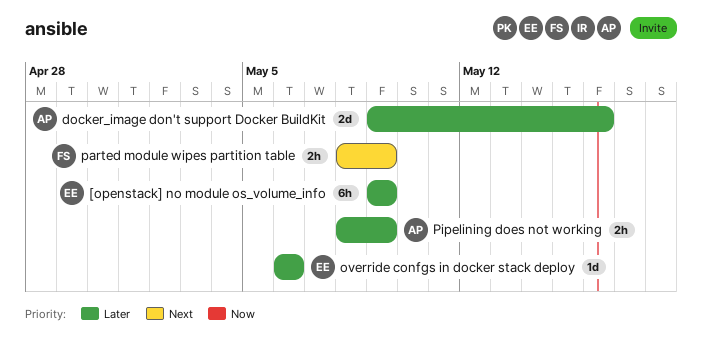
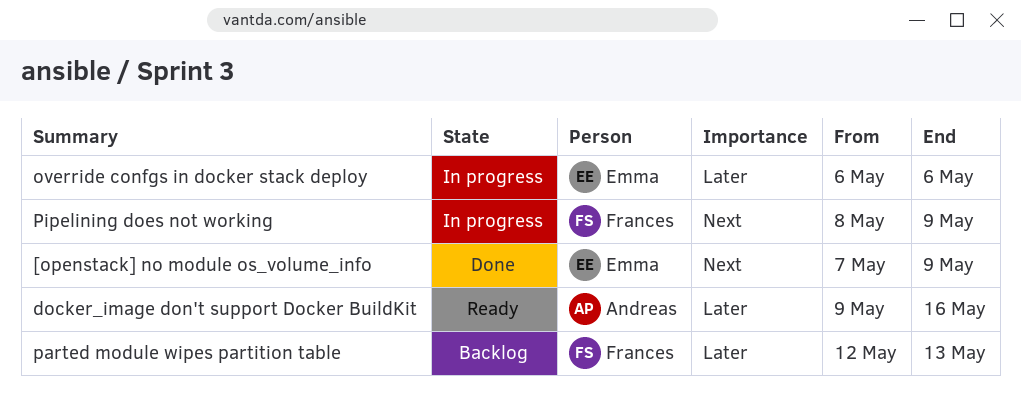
[openstack] no module os_volume_info, priority: Later -> Next
[openstack] no module os_volume_info, start: May 9 -> May 7
parted module wipes partition table, priority: Next -> Later
parted module wipes partition table, start: May 8 -> May 12
parted module wipes partition table, due: May 9 -> May 13
Pipelining does not working, owner: Andreas -> Frances
Pipelining does not working, priority: Later -> Next

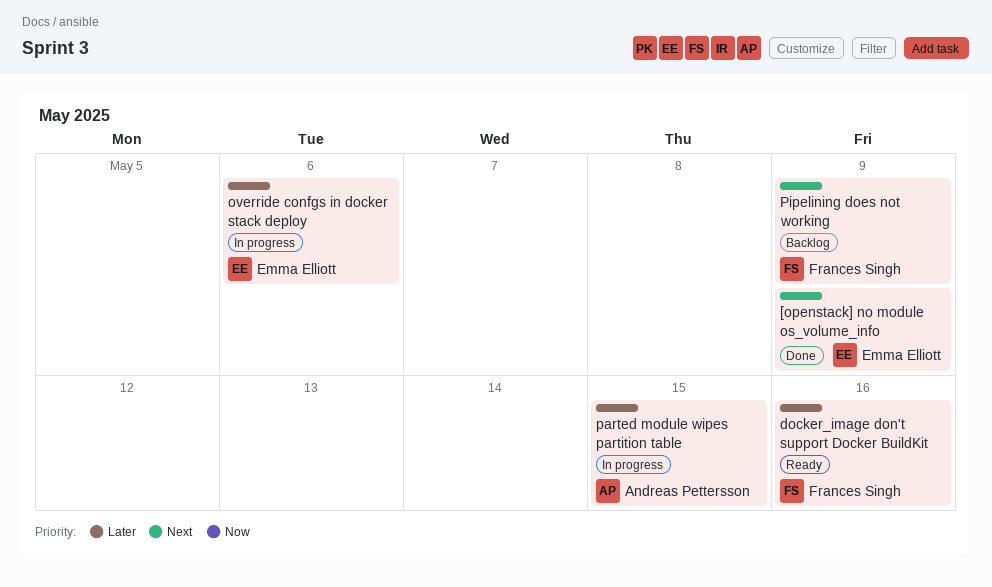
docker_image don't support Docker BuildKit, owner: Andreas Pettersson -> Frances Singh
parted module wipes partition table, status: Backlog -> In progress
parted module wipes partition table, owner: Frances Singh -> Andreas Pettersson
parted module wipes partition table, due: May 13 -> May 15
Pipelining does not working, status: In progress -> Backlog

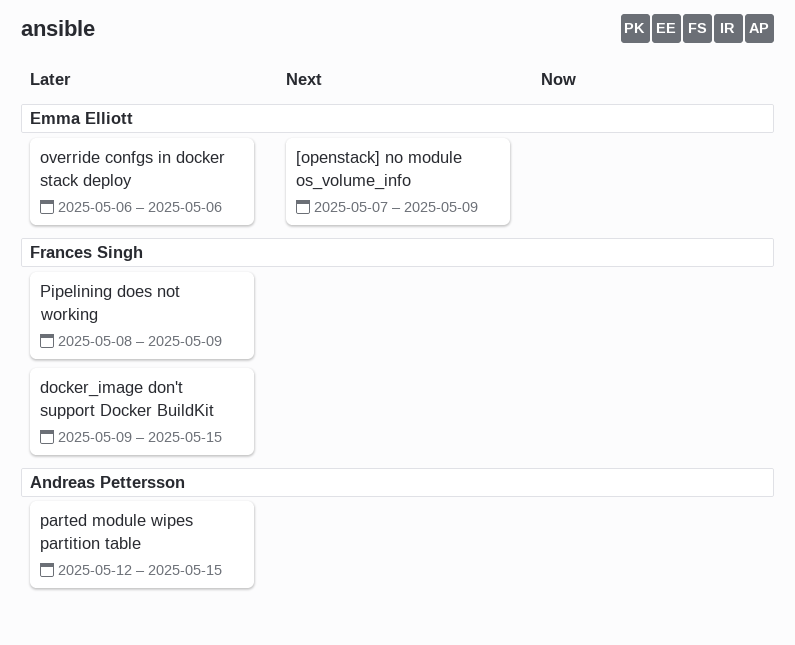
docker_image don't support Docker BuildKit, due: May 16 -> May 15
Pipelining does not working, priority: Next -> Later

